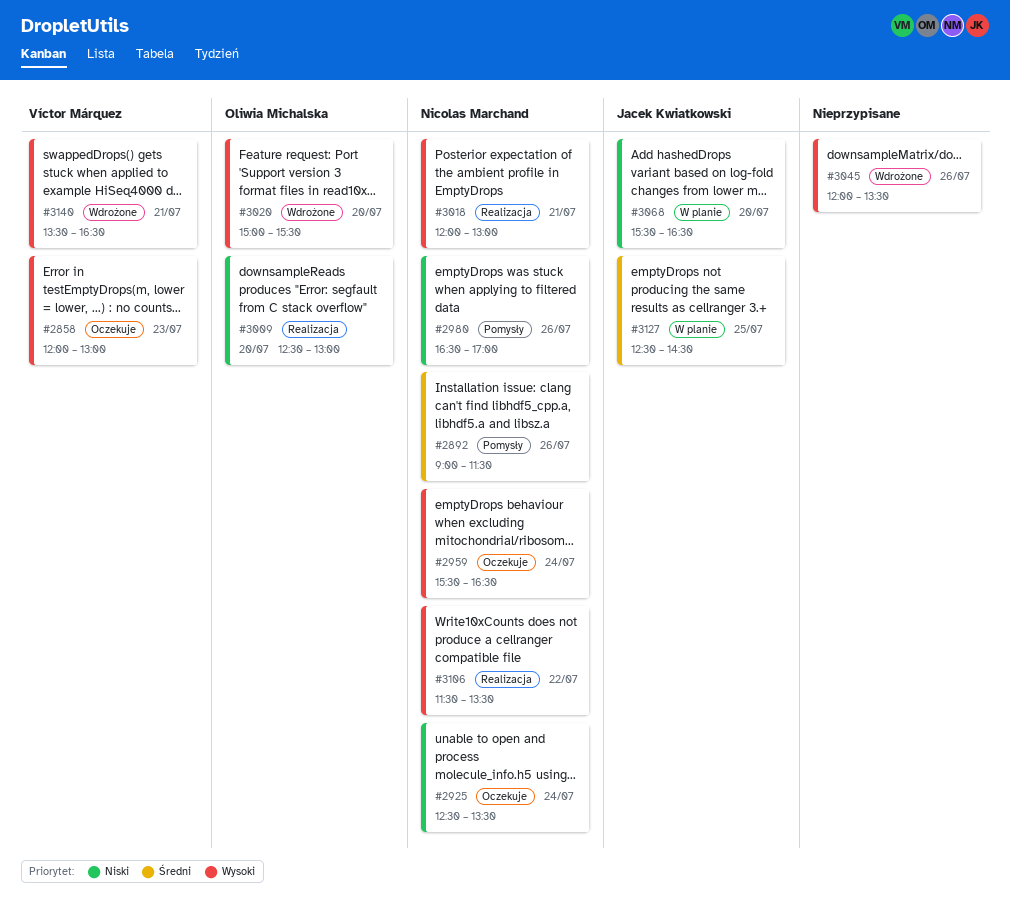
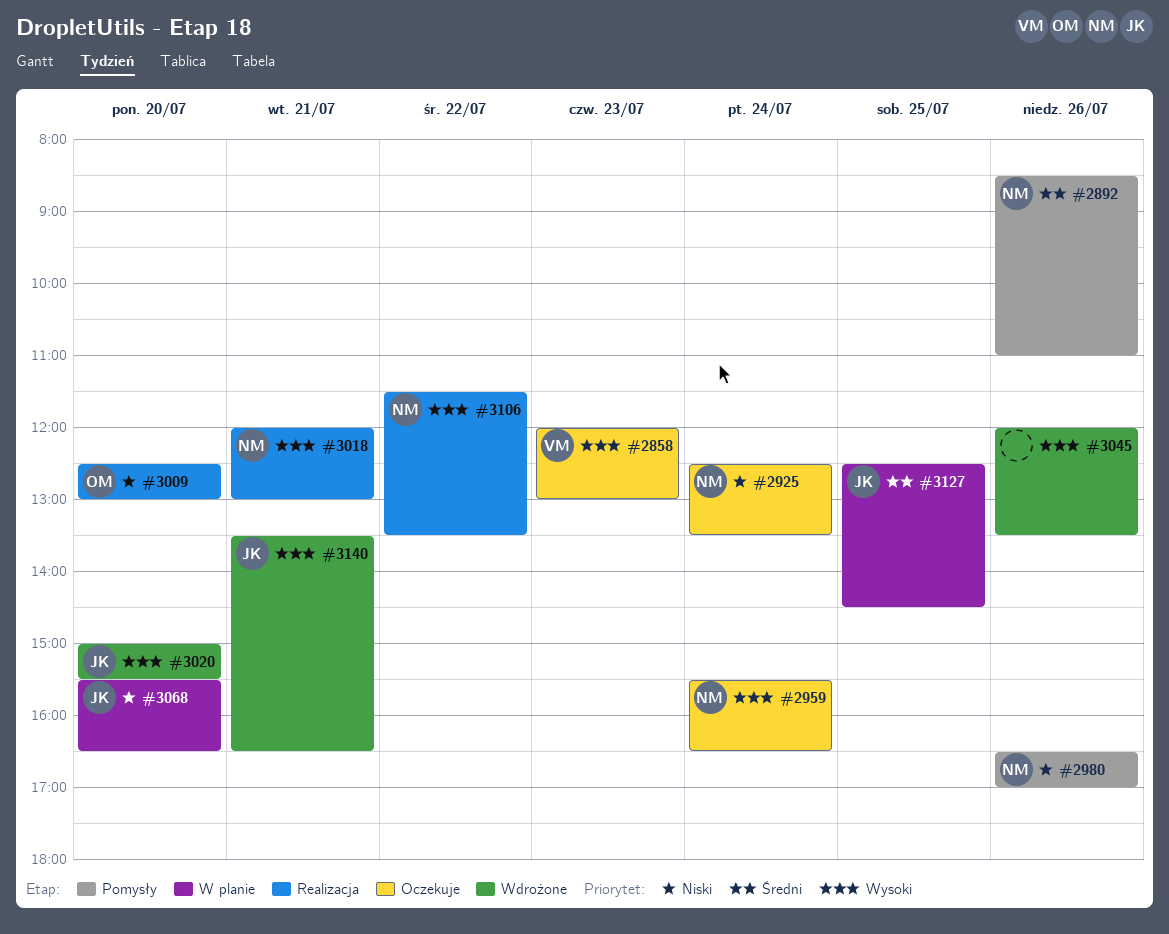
#2892, begins: 09:00 -> 08:30
#2892, ends: 11:30 -> 11:00
#3020, owner: Oliwia Michalska -> Jacek Kwiatkowski
#3140, owner: Víctor Márquez -> Jacek Kwiatkowski

